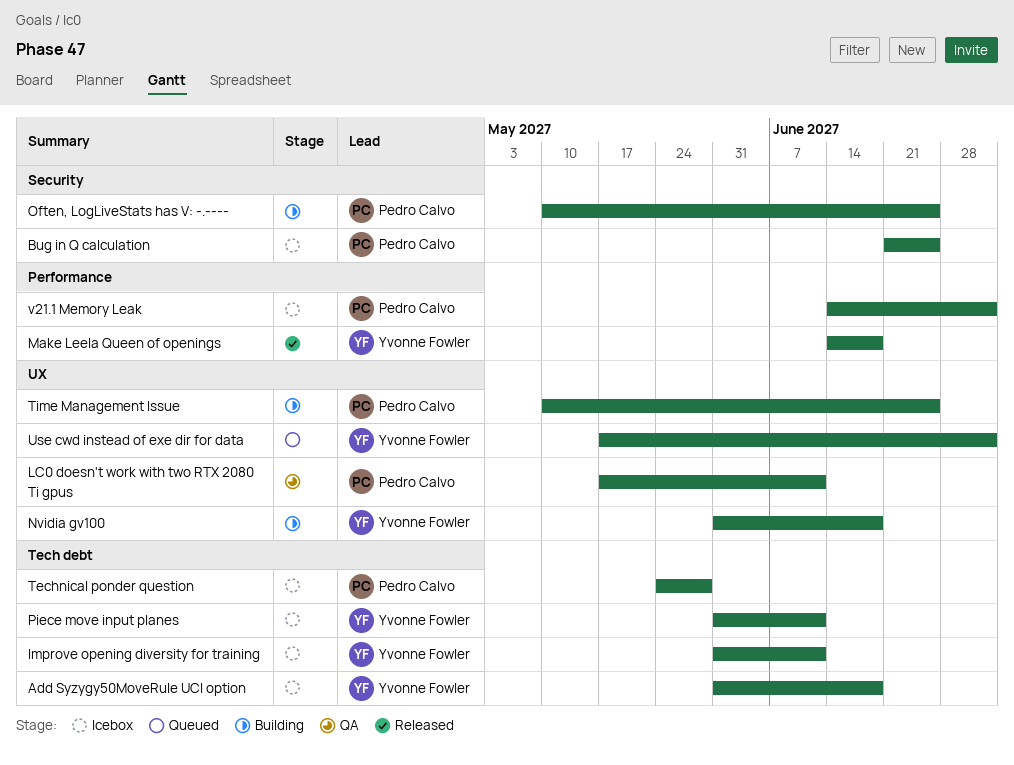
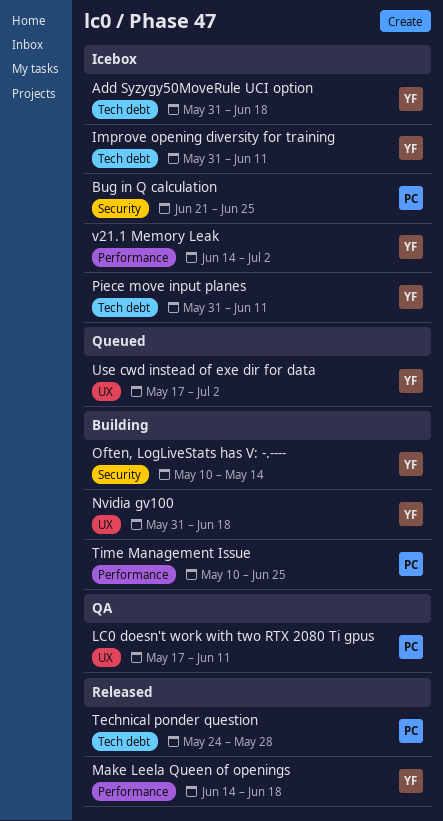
Often, LogLiveStats has V: -.----, owner: Pedro Calvo -> Yvonne Fowler
Often, LogLiveStats has V: -.----, due: Jun 25 -> May 14
Technical ponder question, status: Icebox -> Released
Time Management Issue, label: UX -> Performance
v21.1 Memory Leak, owner: Pedro Calvo -> Yvonne Fowler

